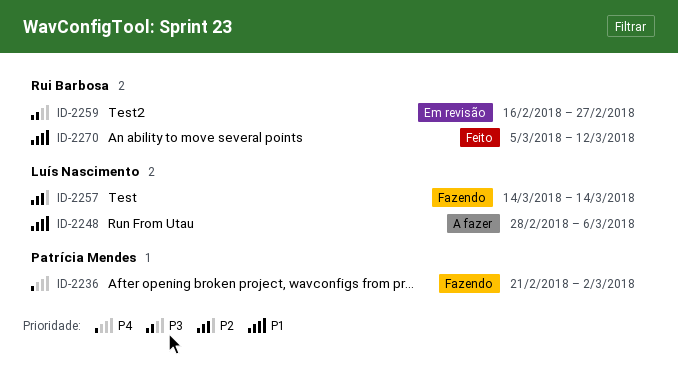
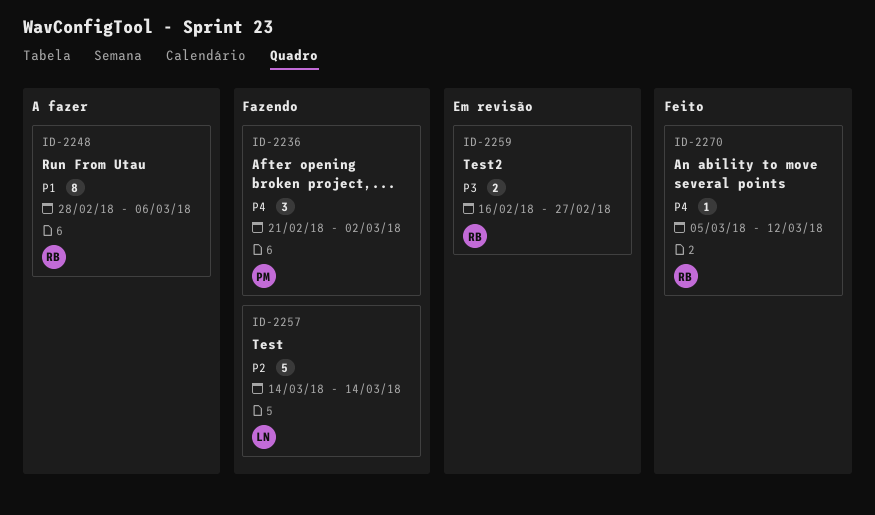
ID-2248, owner: Luís Nascimento -> Rui Barbosa
ID-2270, priority: P1 -> P4

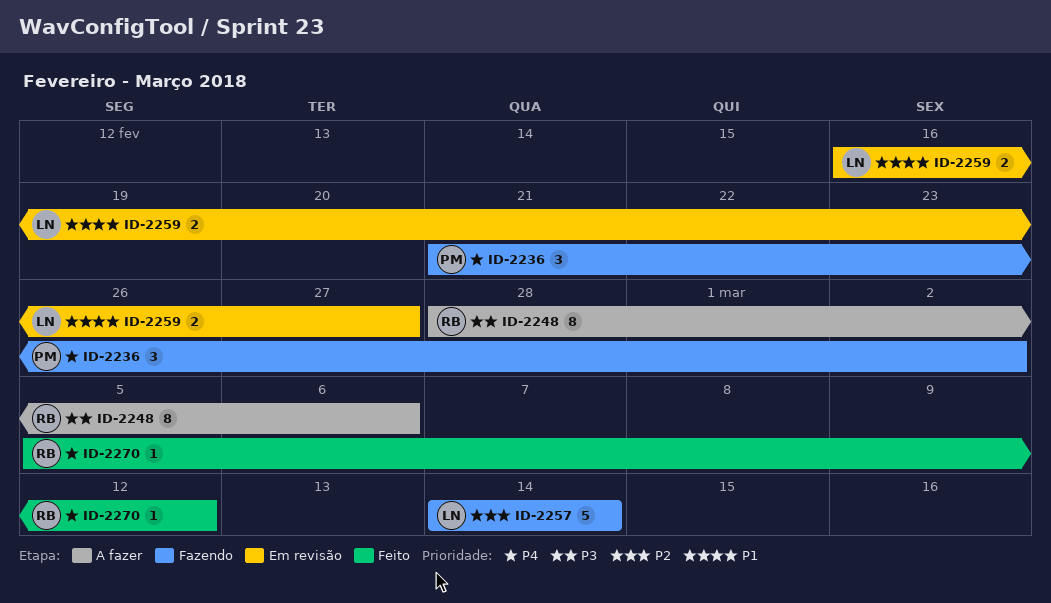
ID-2248, priority: P1 -> P3
ID-2259, owner: RB -> LN
ID-2259, priority: P3 -> P1

